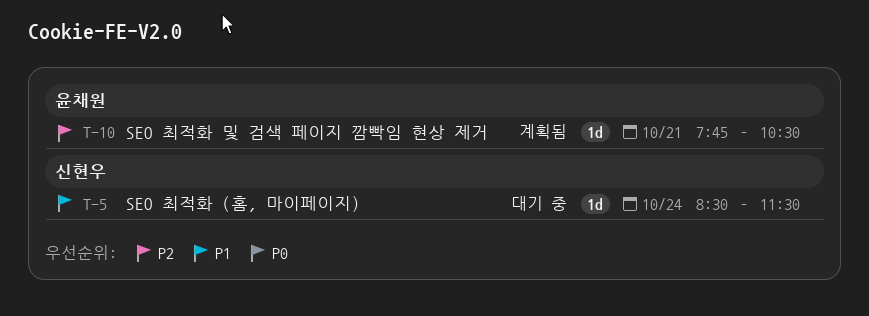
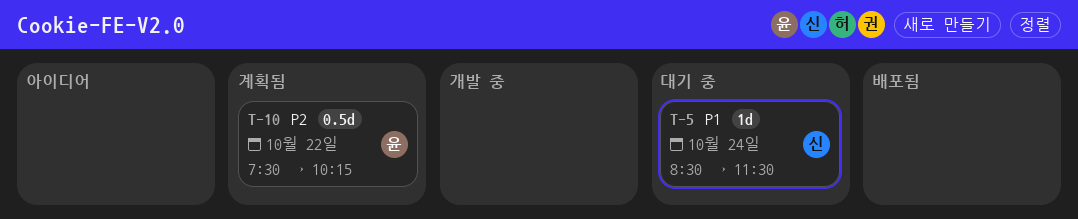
T-10, estimate: 1d -> 0.5d
T-10, day: Oct 21 -> Oct 22
T-10, begins: 07:45 -> 07:30
T-10, ends: 10:30 -> 10:15

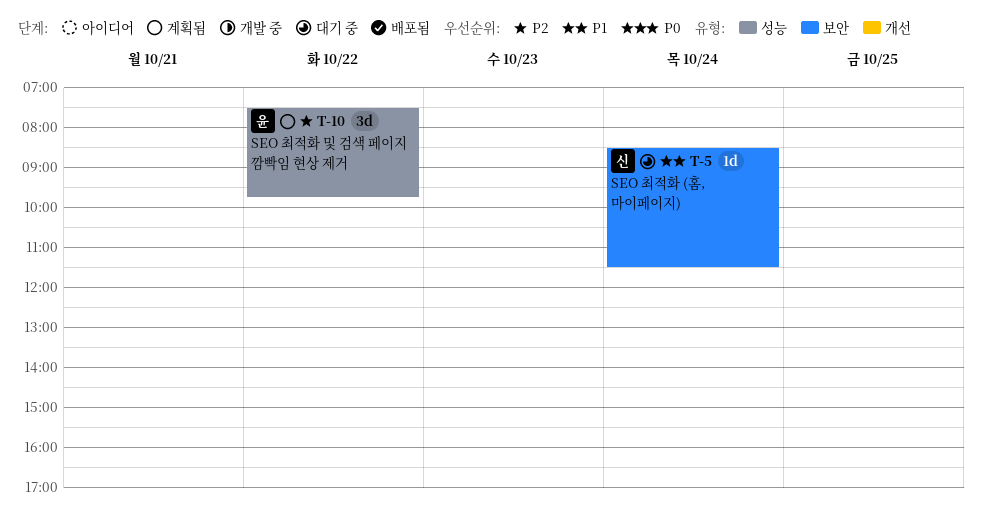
T-10, estimate: 0.5d -> 3d
T-10, ends: 10:15 -> 09:45

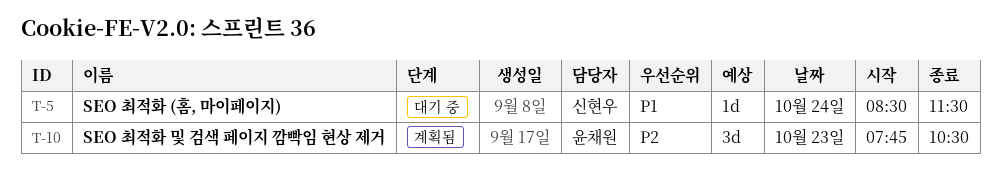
T-10, day: Oct 22 -> Oct 23
T-10, begins: 07:30 -> 07:45
T-10, ends: 09:45 -> 10:30

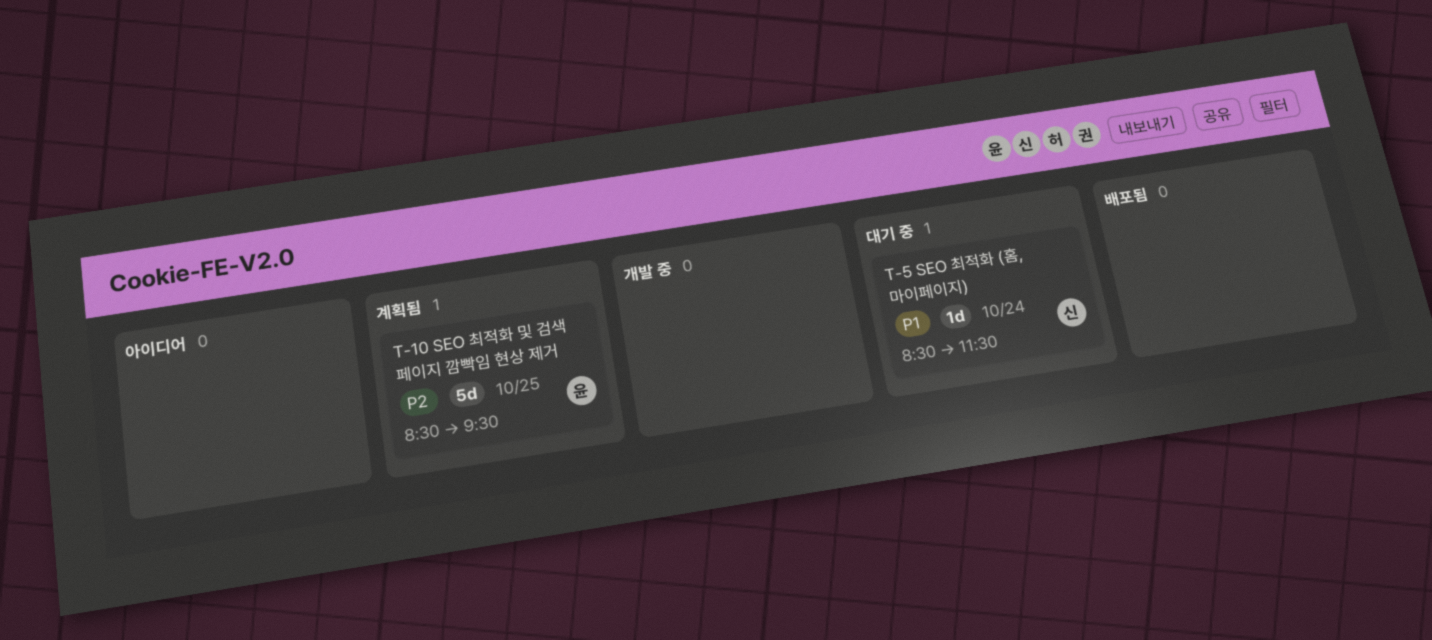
T-10, estimate: 3d -> 5d
T-10, day: Oct 23 -> Oct 25
T-10, begins: 07:45 -> 08:30
T-10, ends: 10:30 -> 09:30

